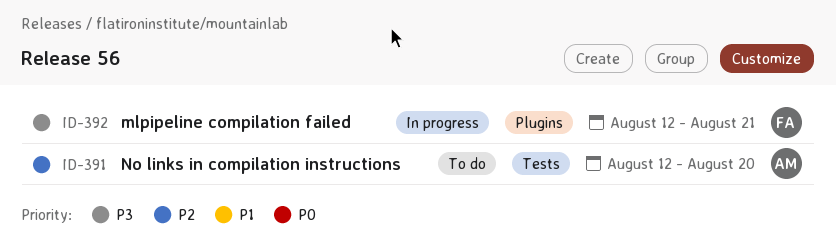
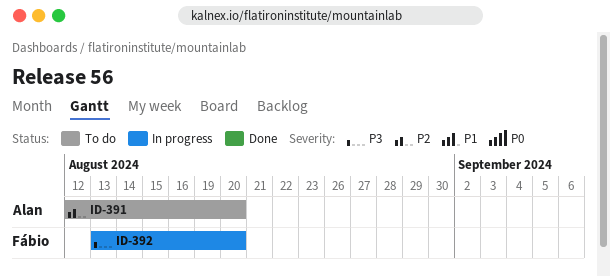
ID-392, start: Aug 12 -> Aug 13
ID-392, due: Aug 21 -> Aug 20

